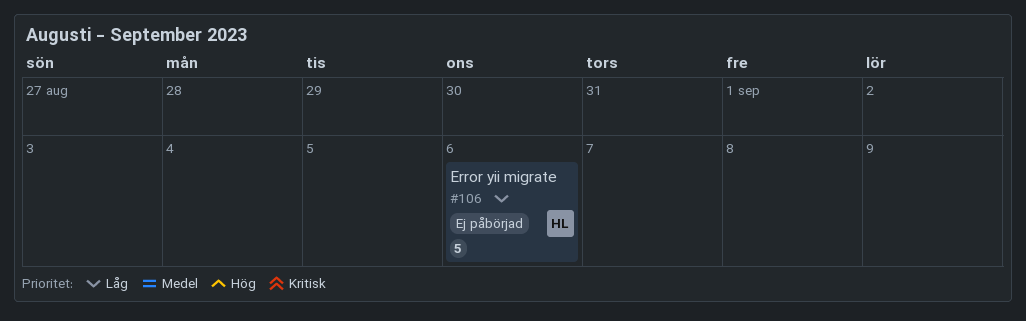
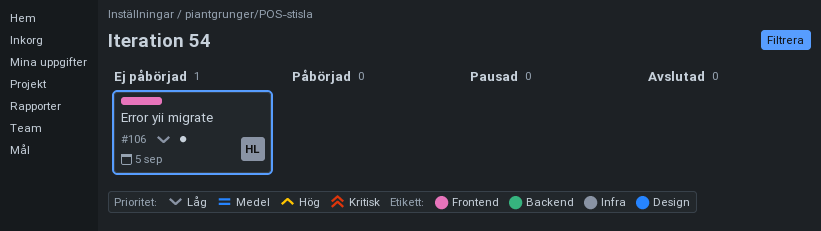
#106, estimate: 5 -> 1
#106, due: Sep 6 -> Sep 5

